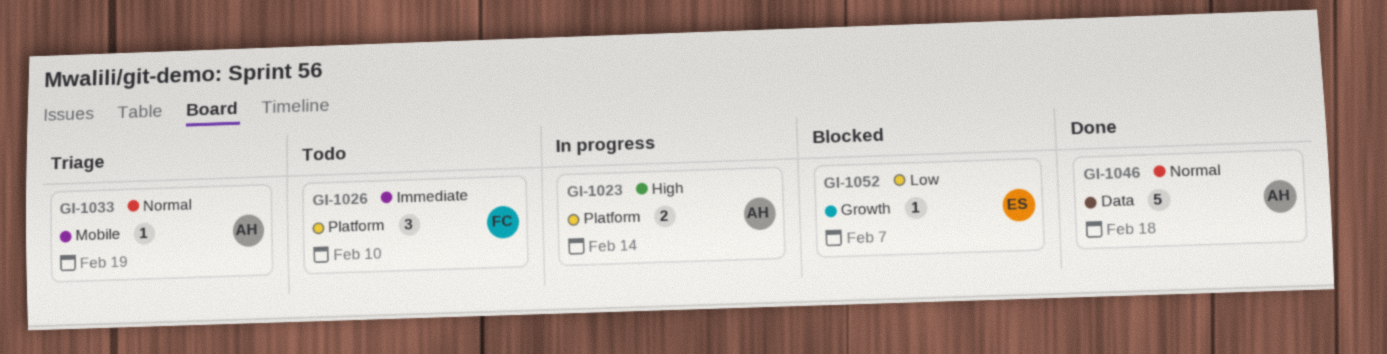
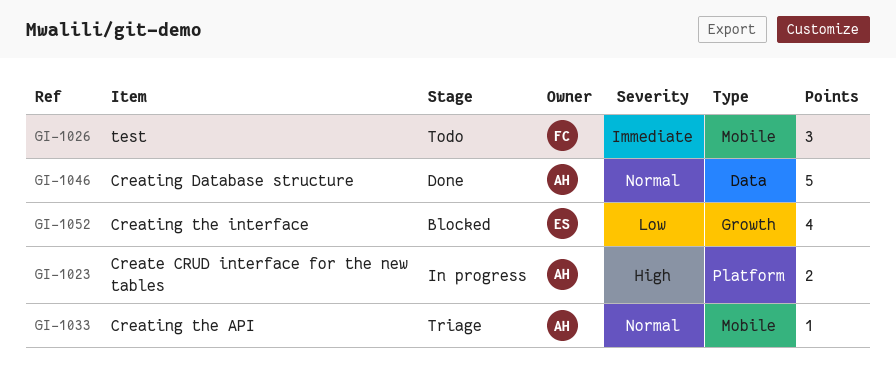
GI-1026, label: Platform -> Mobile
GI-1052, estimate: 1 -> 4

